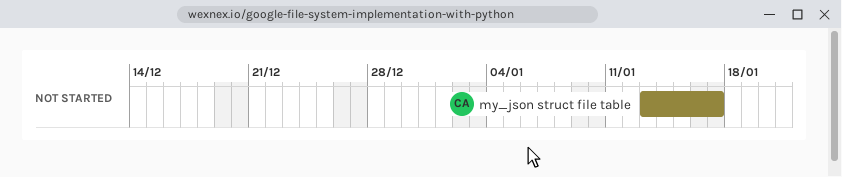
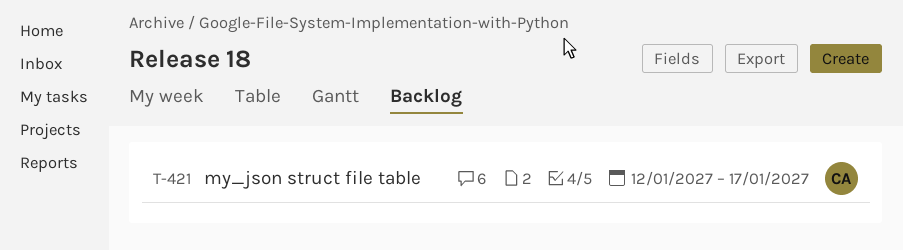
my_json struct file table, start: Jan 13 -> Jan 12

